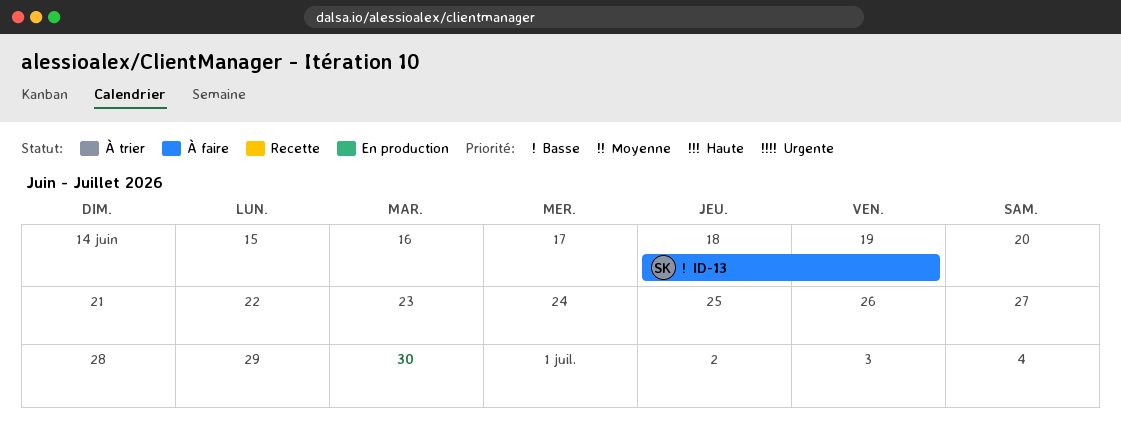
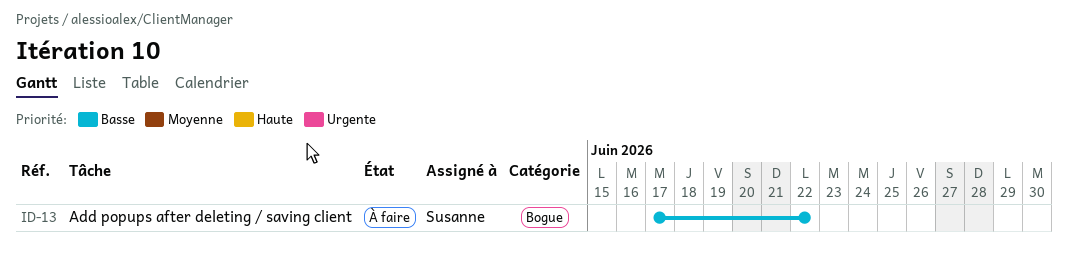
ID-13, start: Jun 18 -> Jun 17
ID-13, due: Jun 19 -> Jun 22

